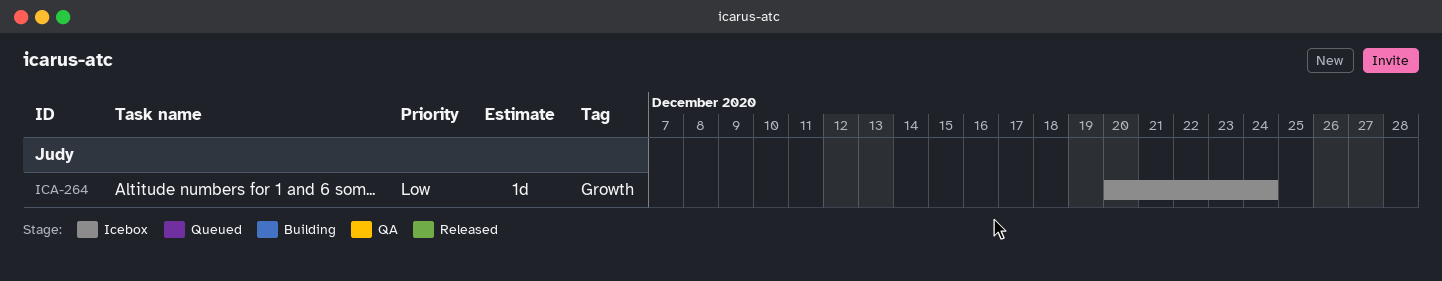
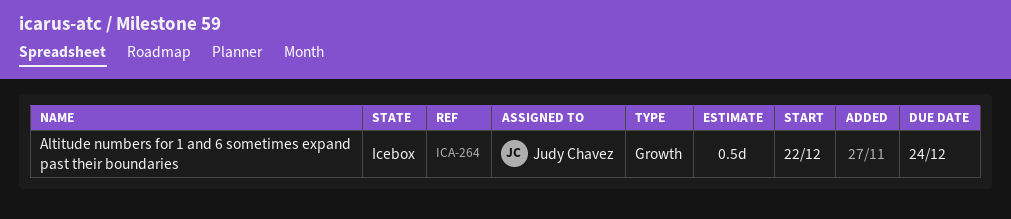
ICA-264, estimate: 1d -> 0.5d
ICA-264, start: Dec 20 -> Dec 22

